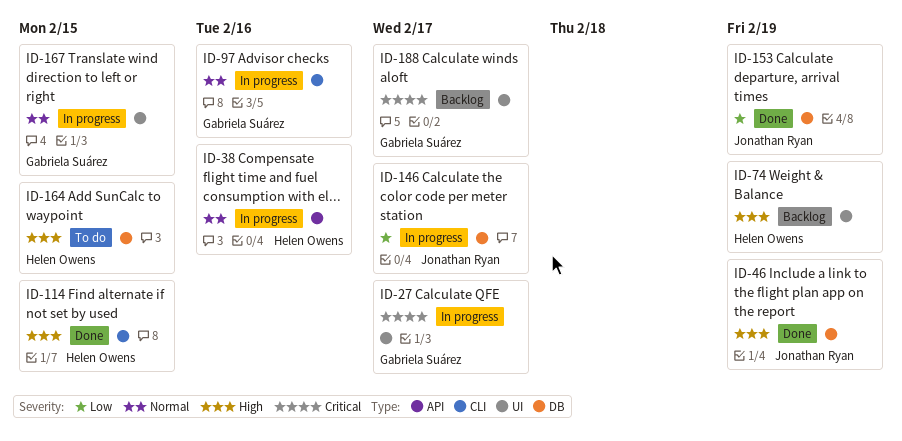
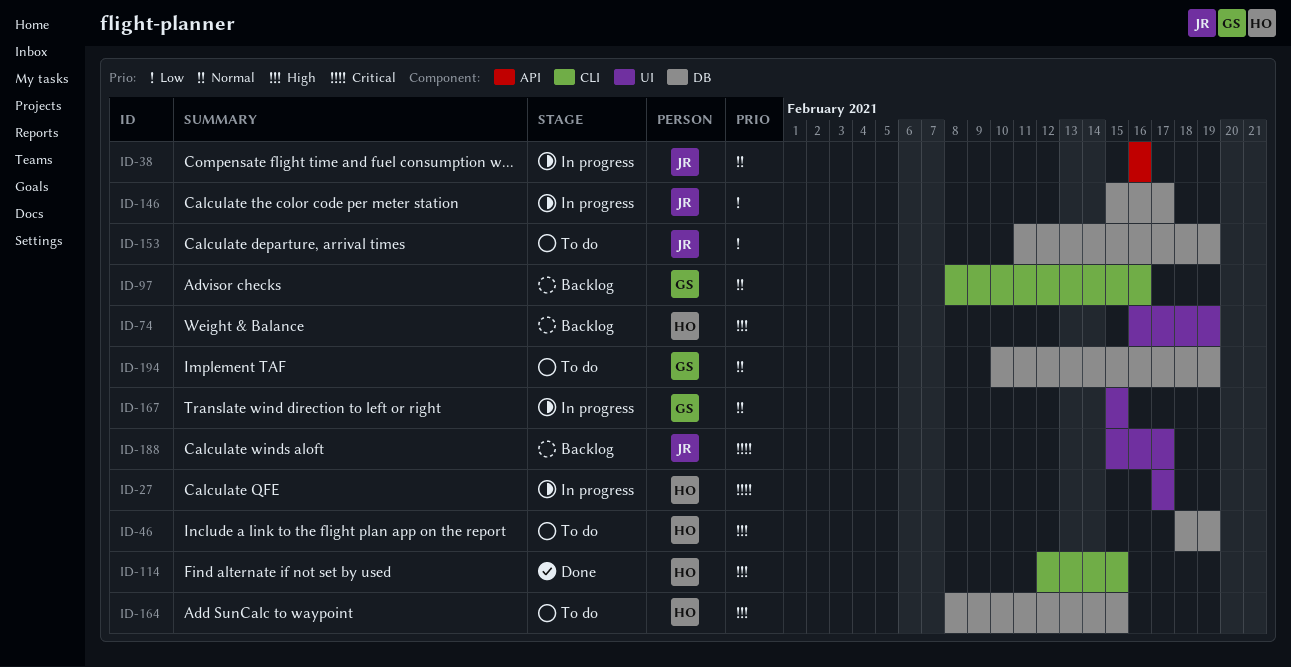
ID-27, owner: Gabriela Suárez -> Helen Owens
ID-38, owner: Helen Owens -> Jonathan Ryan
ID-46, status: Done -> To do
ID-46, owner: Jonathan Ryan -> Helen Owens
ID-97, status: In progress -> Backlog
ID-153, status: Done -> To do
ID-188, owner: Gabriela Suárez -> Jonathan Ryan
ID-194: none -> present

